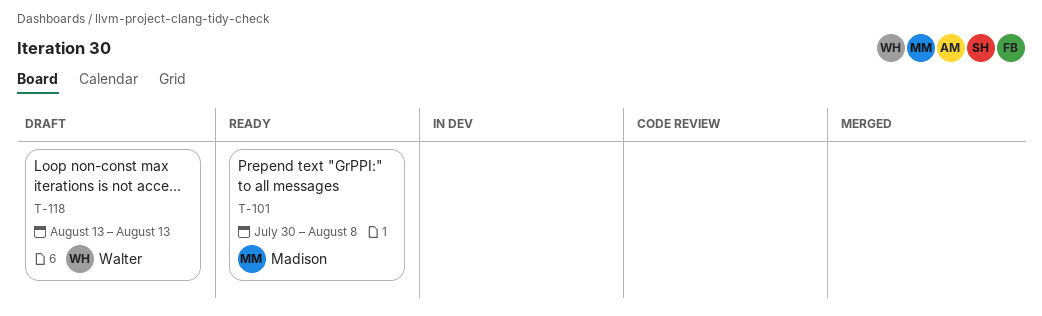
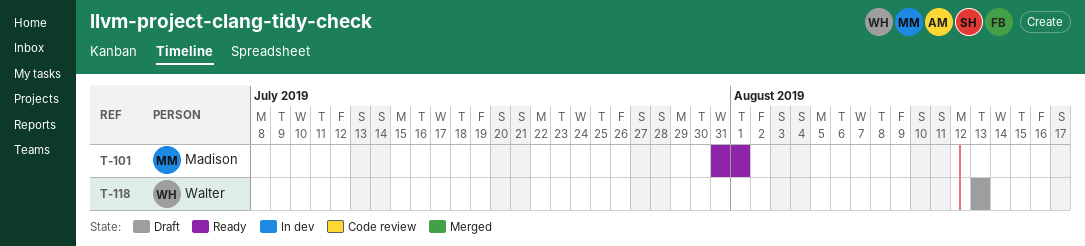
T-101, start: Jul 30 -> Jul 31
T-101, due: Aug 8 -> Aug 1

